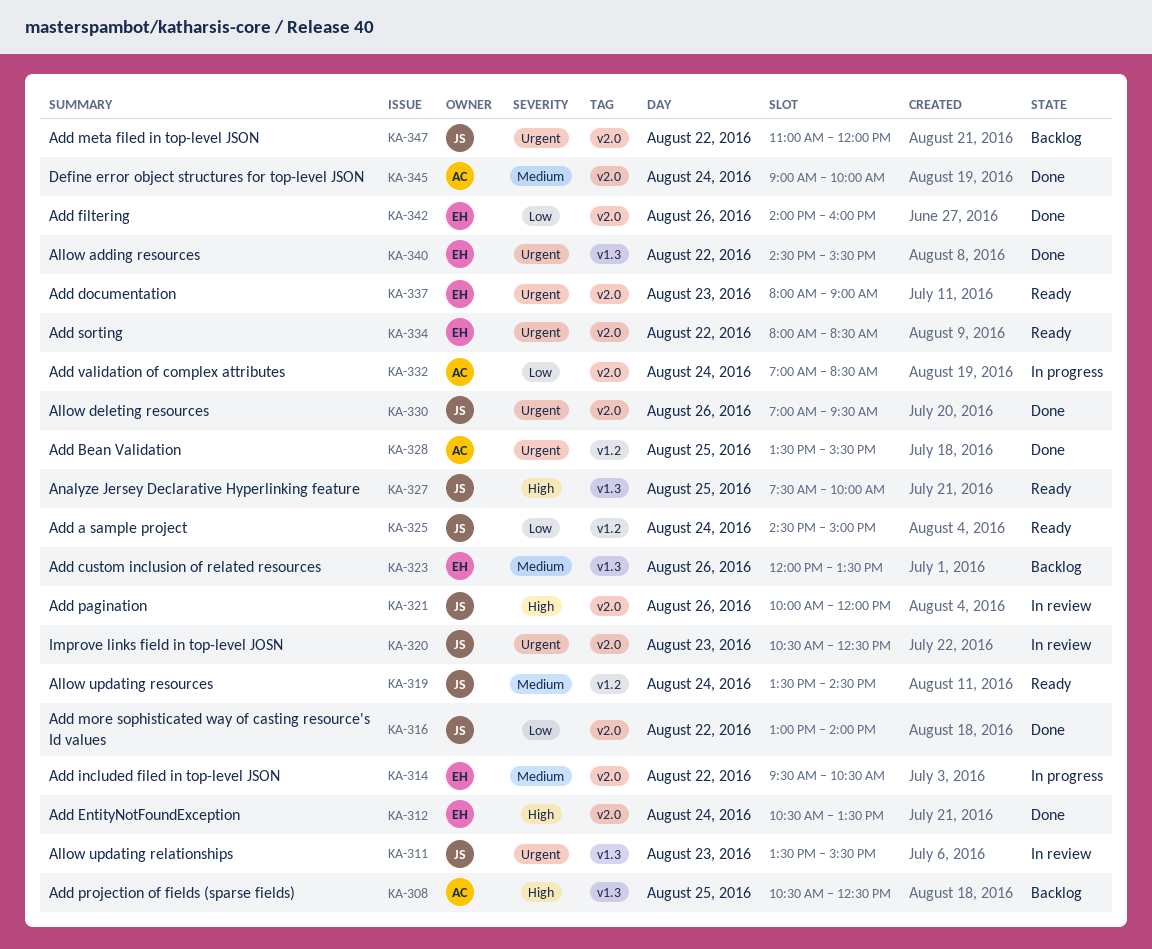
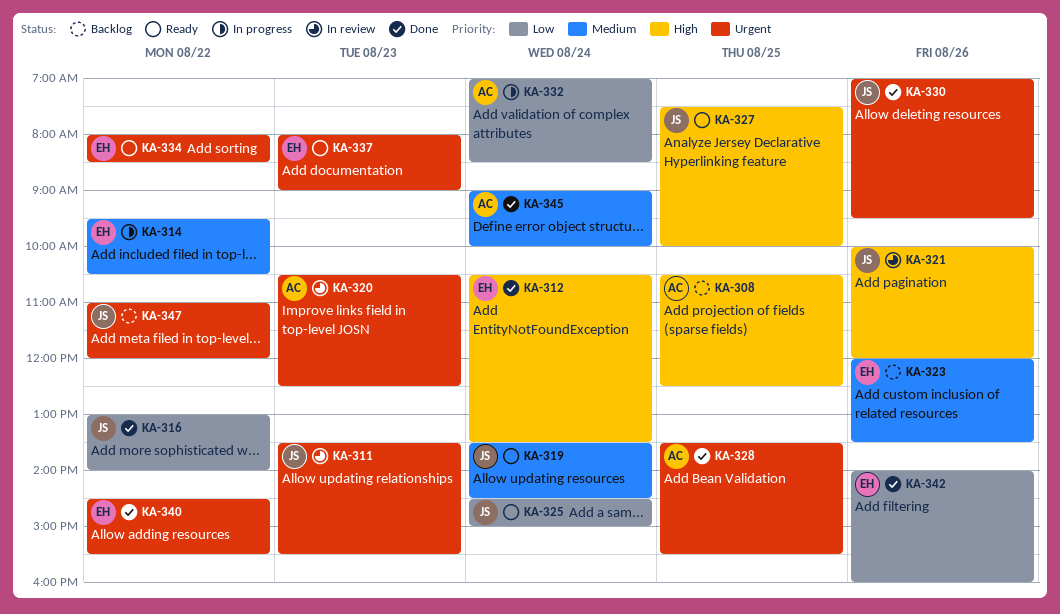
KA-320, owner: JS -> AC

